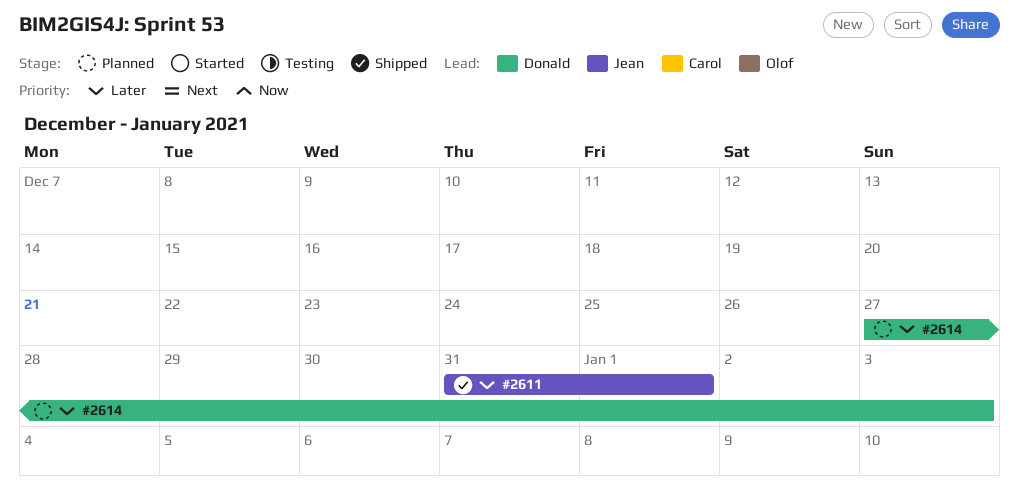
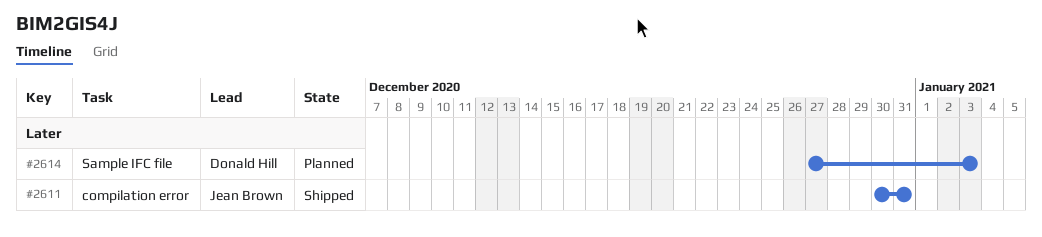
#2611, start: Dec 31 -> Dec 30
#2611, due: Jan 1 -> Dec 31

